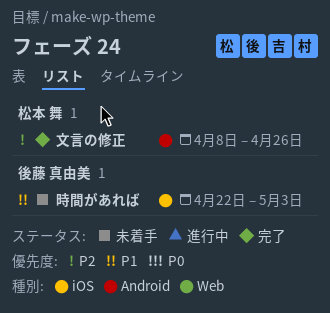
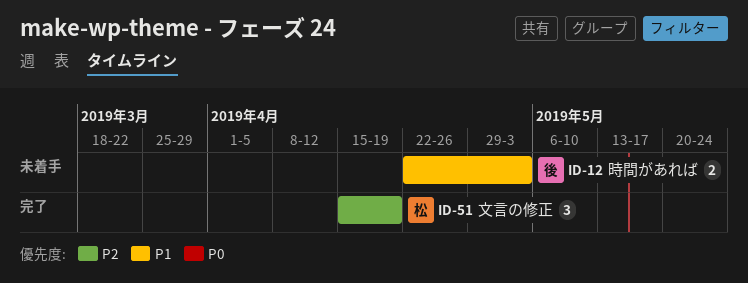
文言の修正, start: Apr 8 -> Apr 15
文言の修正, due: Apr 26 -> Apr 19

